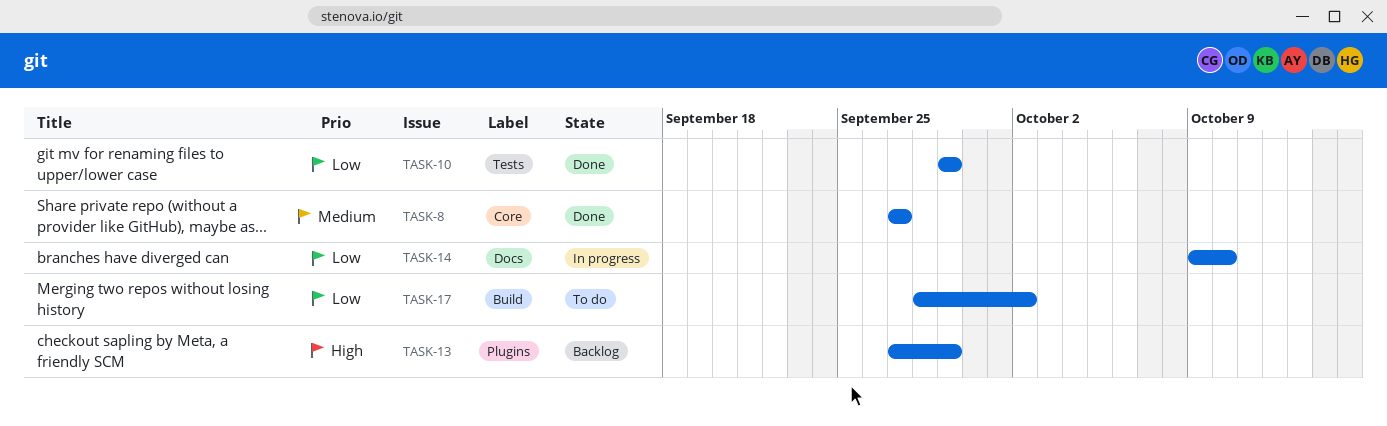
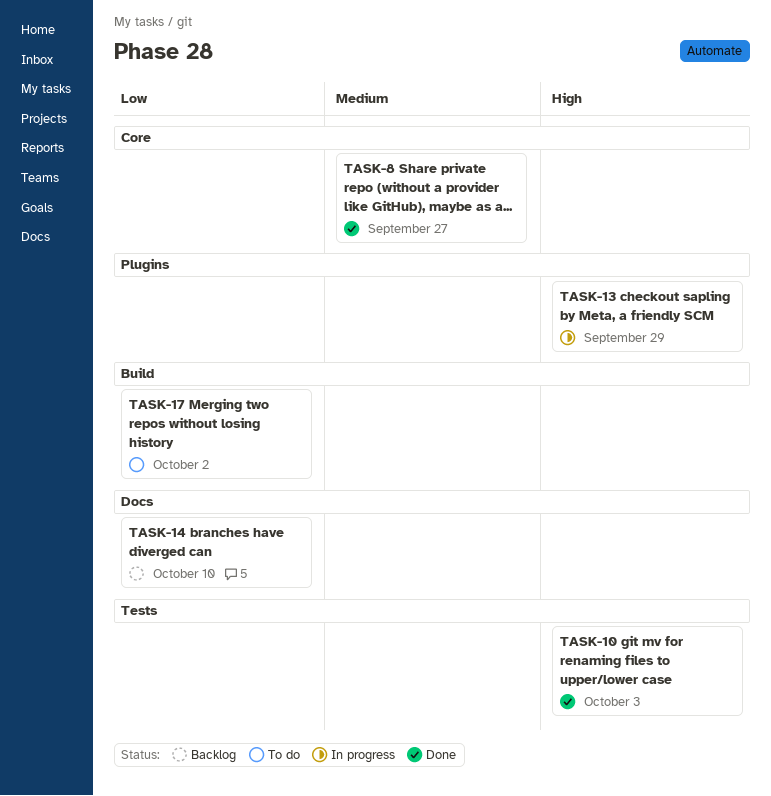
TASK-10, priority: Low -> High
TASK-10, due: Sep 29 -> Oct 3
TASK-13, status: Backlog -> In progress
TASK-14, status: In progress -> Backlog

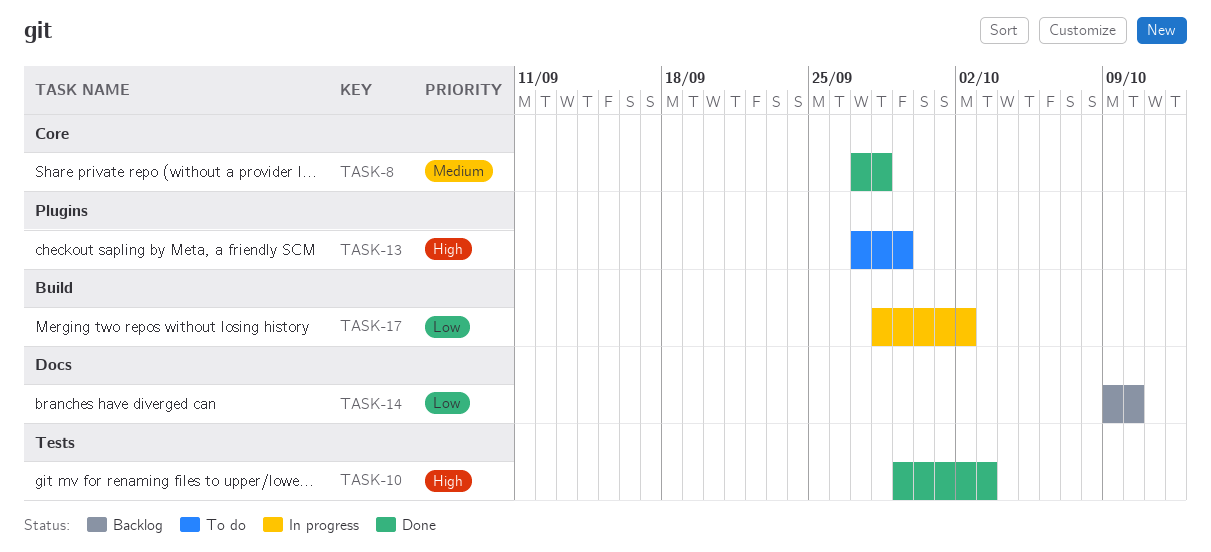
TASK-8, due: Sep 27 -> Sep 28
TASK-13, status: In progress -> To do
TASK-17, status: To do -> In progress

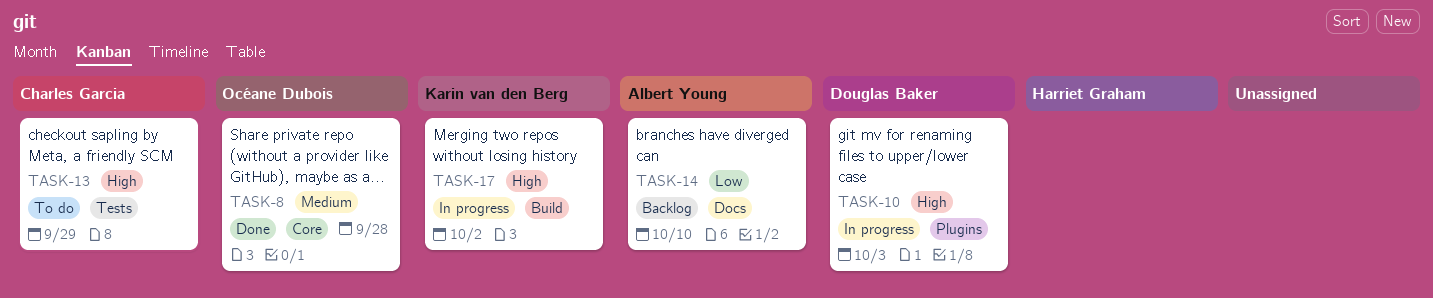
TASK-10, status: Done -> In progress
TASK-10, label: Tests -> Plugins
TASK-13, label: Plugins -> Tests
TASK-17, priority: Low -> High

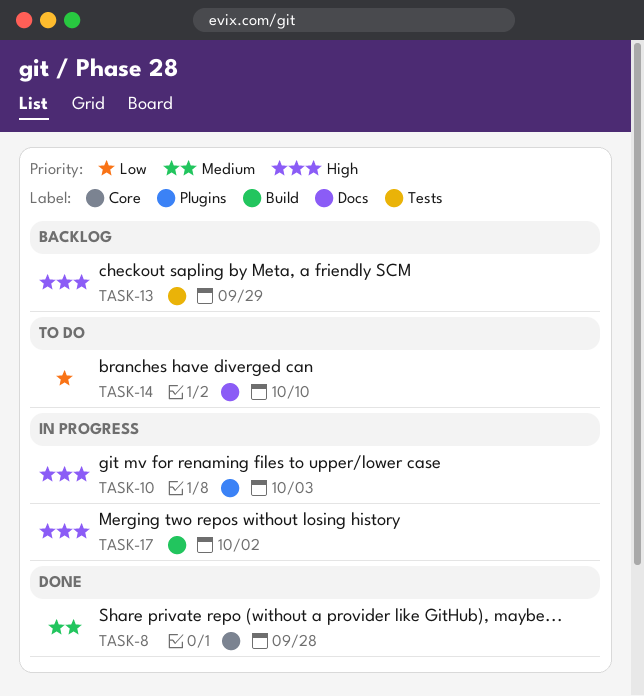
TASK-13, status: To do -> Backlog
TASK-14, status: Backlog -> To do

